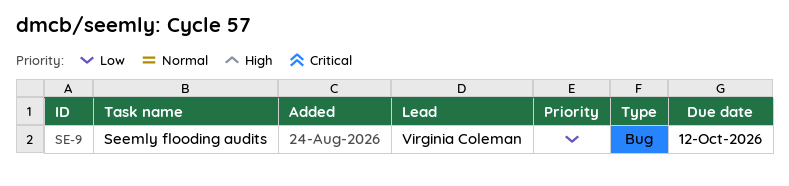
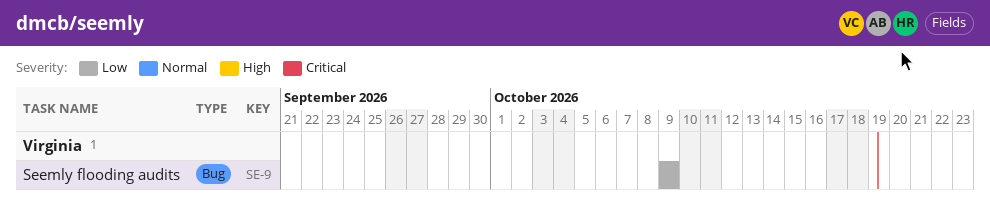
SE-9, due: Oct 12 -> Oct 9

